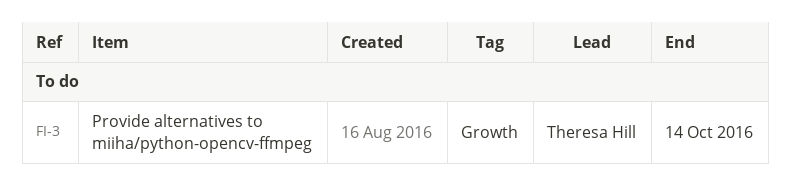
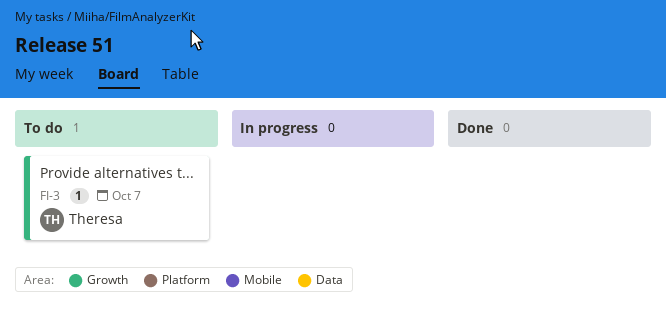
FI-3, due: Oct 14 -> Oct 7

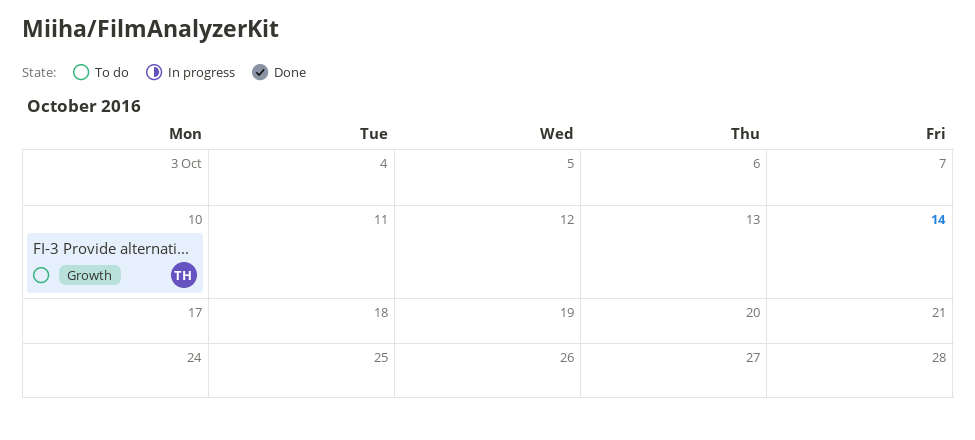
FI-3, due: Oct 7 -> Oct 10

